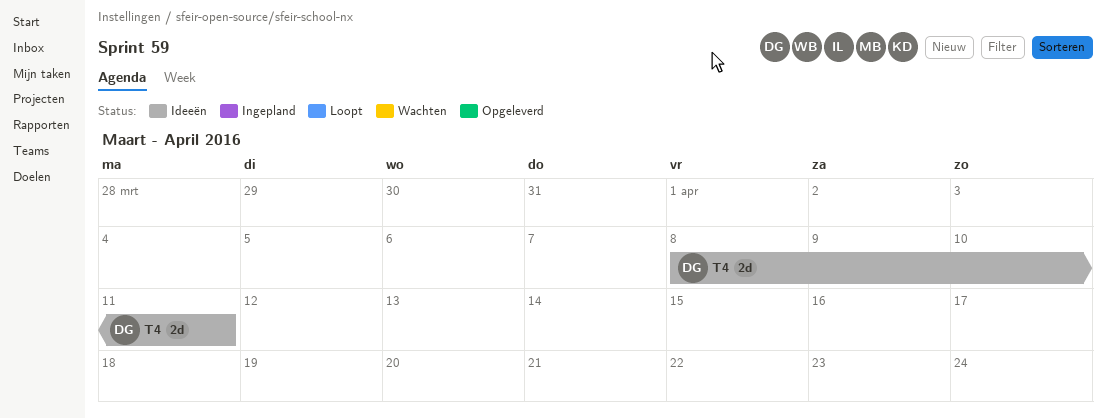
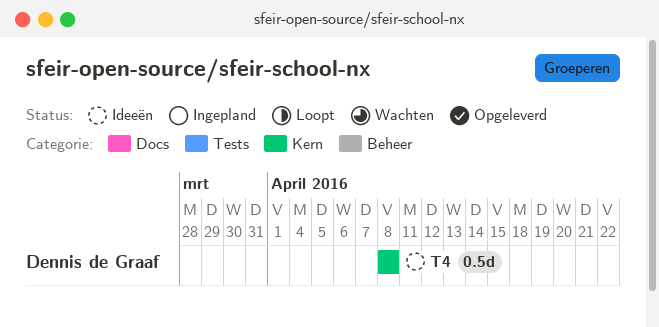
T4, estimate: 2d -> 0.5d
T4, due: Apr 11 -> Apr 8

